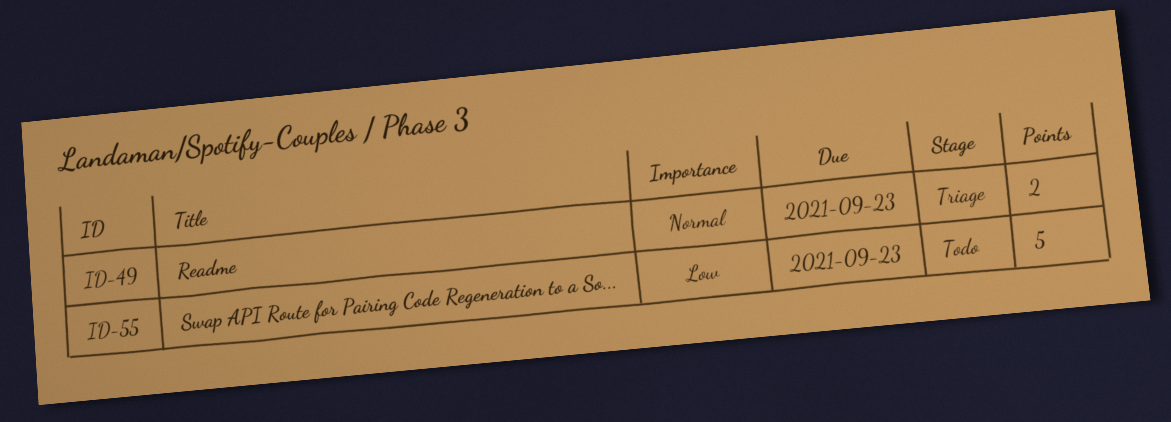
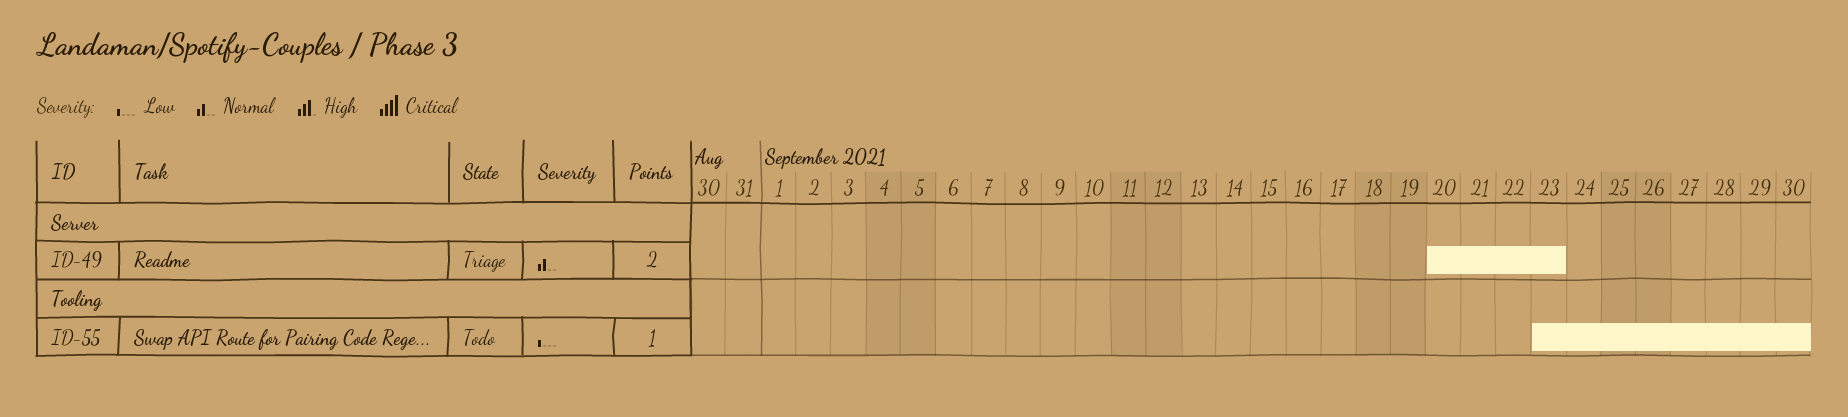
ID-55, estimate: 5 -> 1
ID-55, due: Sep 23 -> Sep 30

